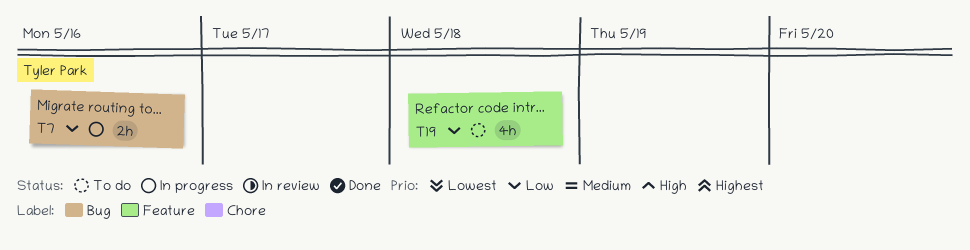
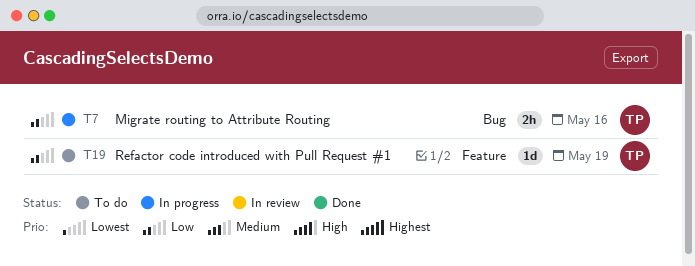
T19, estimate: 4h -> 1d
T19, due: May 18 -> May 19

